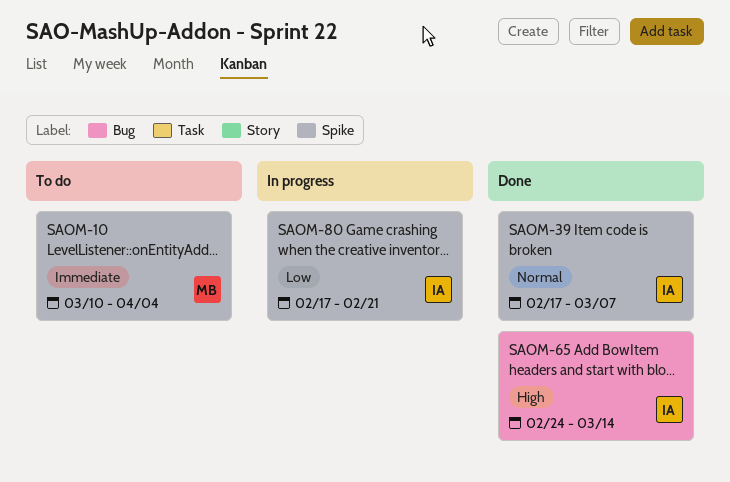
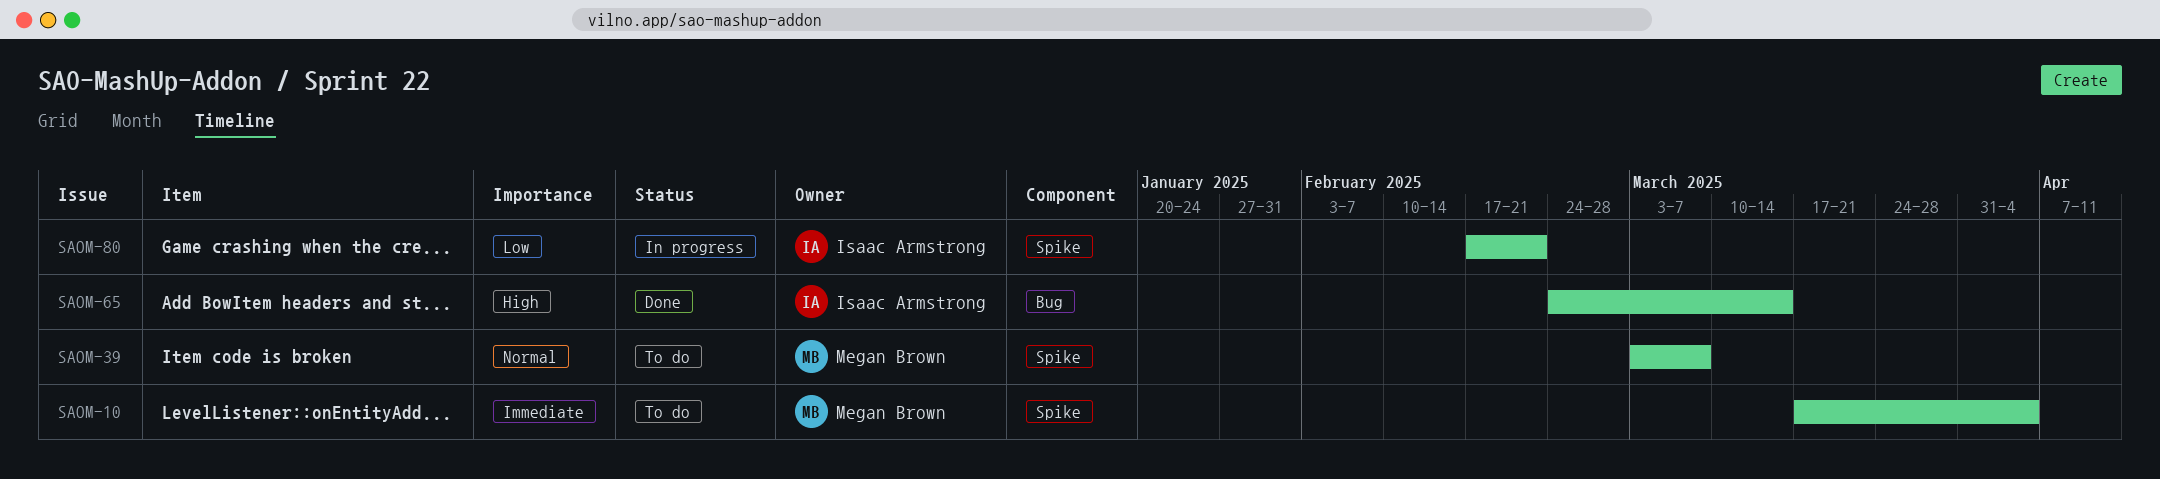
SAOM-10, start: Mar 10 -> Mar 17
SAOM-39, status: Done -> To do
SAOM-39, owner: Isaac Armstrong -> Megan Brown
SAOM-39, start: Feb 17 -> Mar 3

